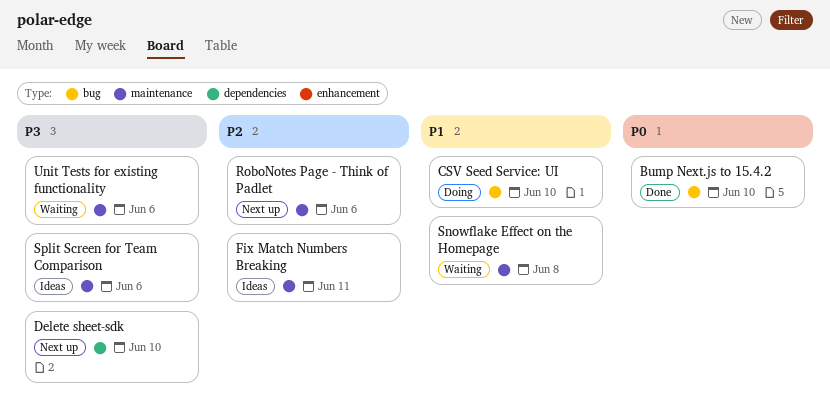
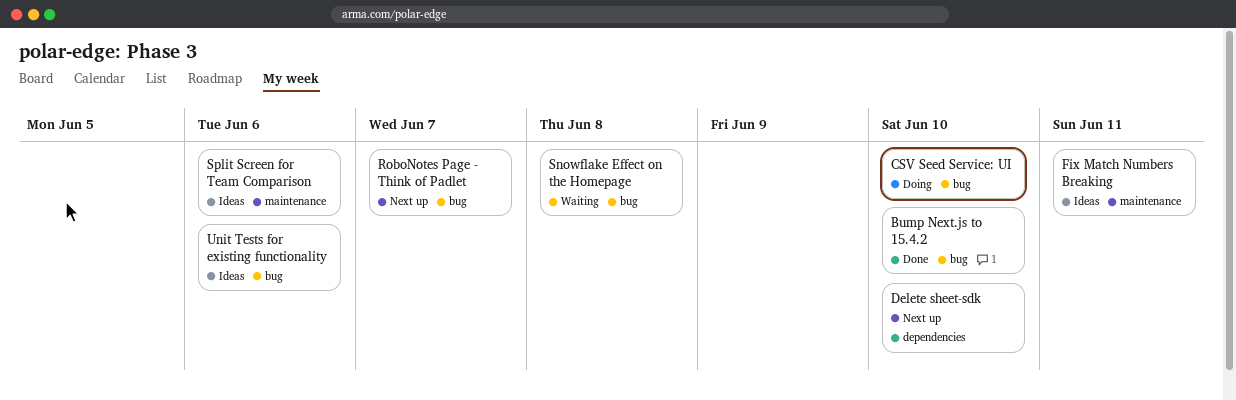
RoboNotes Page - Think of Padlet, label: maintenance -> bug
RoboNotes Page - Think of Padlet, due: Jun 6 -> Jun 7
Snowflake Effect on the Homepage, label: maintenance -> bug
Unit Tests for existing functionality, status: Waiting -> Ideas
Unit Tests for existing functionality, label: maintenance -> bug

